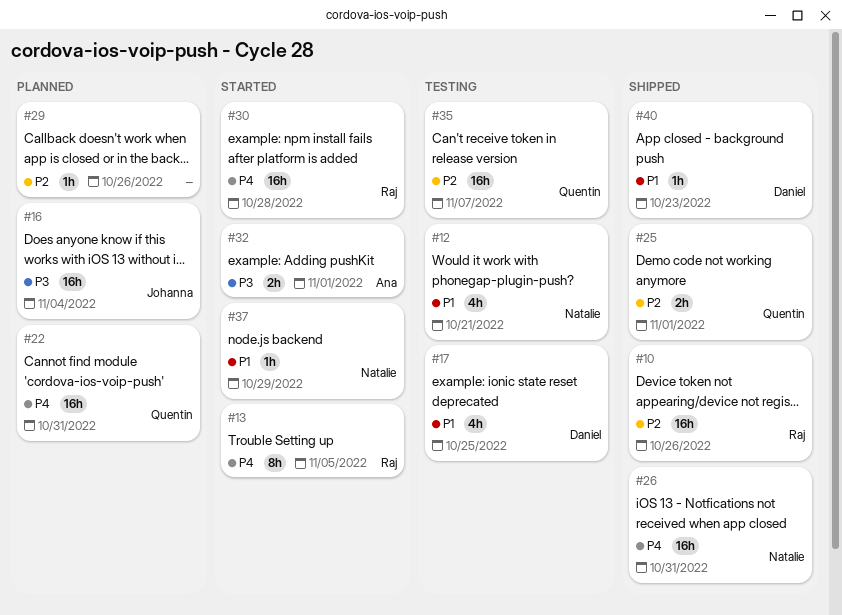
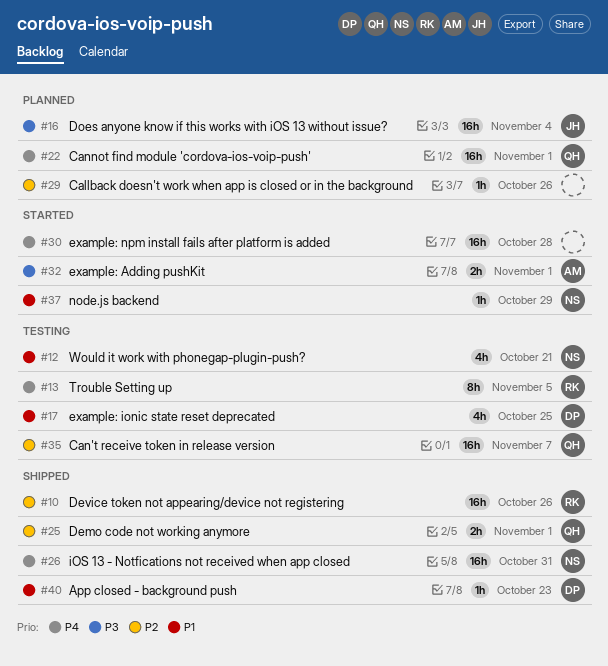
#13, status: Started -> Testing
#22, due: Oct 31 -> Nov 1
#30, owner: Raj -> none

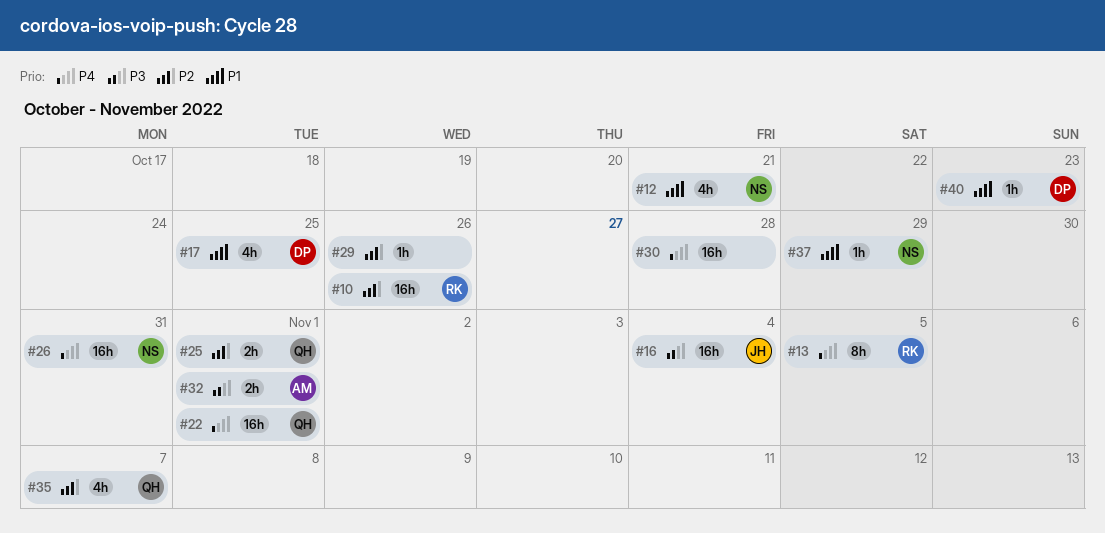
#35, estimate: 16h -> 4h

